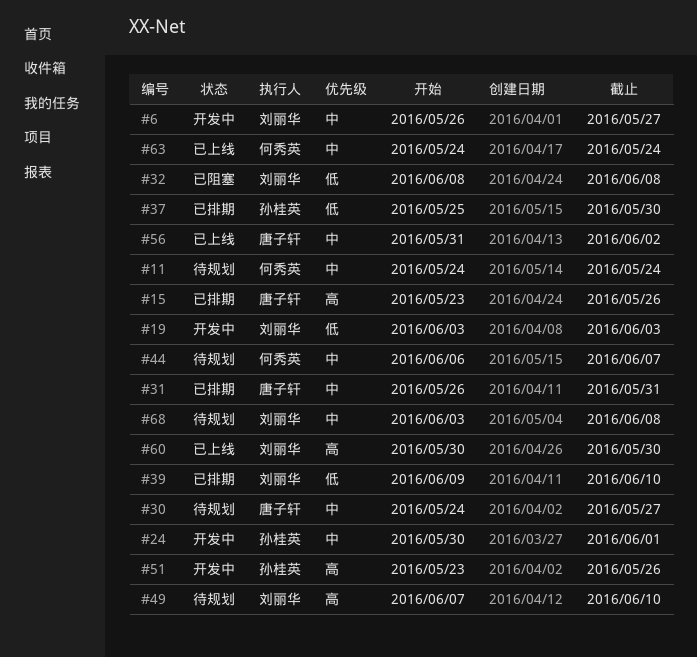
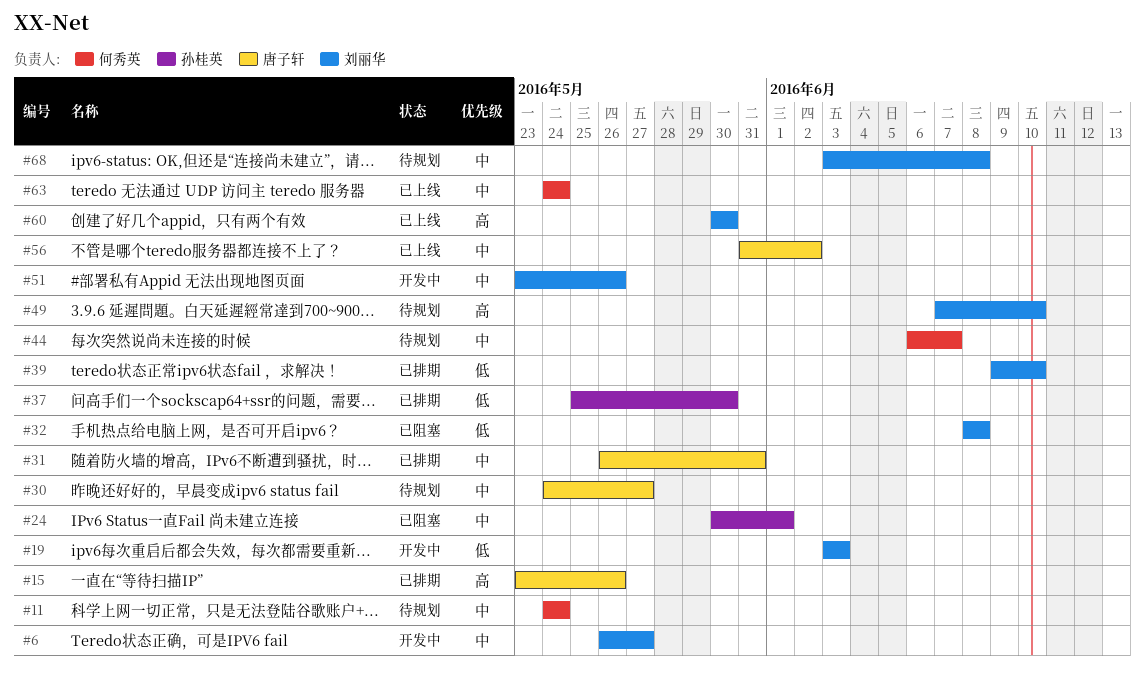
#24, status: 开发中 -> 已阻塞
#51, owner: 孙桂英 -> 刘丽华
#51, priority: 高 -> 中

